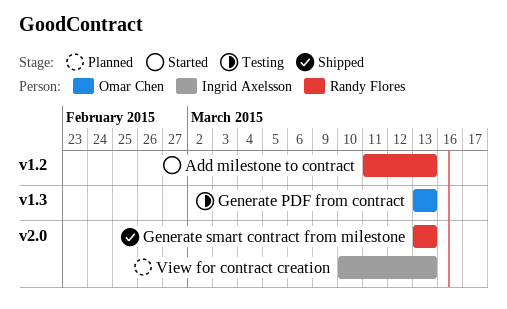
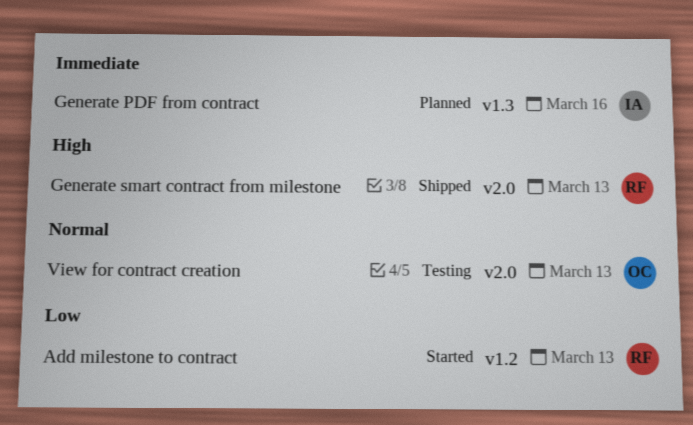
Generate PDF from contract, status: Testing -> Planned
Generate PDF from contract, owner: Omar Chen -> Ingrid Axelsson
Generate PDF from contract, due: Mar 13 -> Mar 16
View for contract creation, status: Planned -> Testing
View for contract creation, owner: Ingrid Axelsson -> Omar Chen

